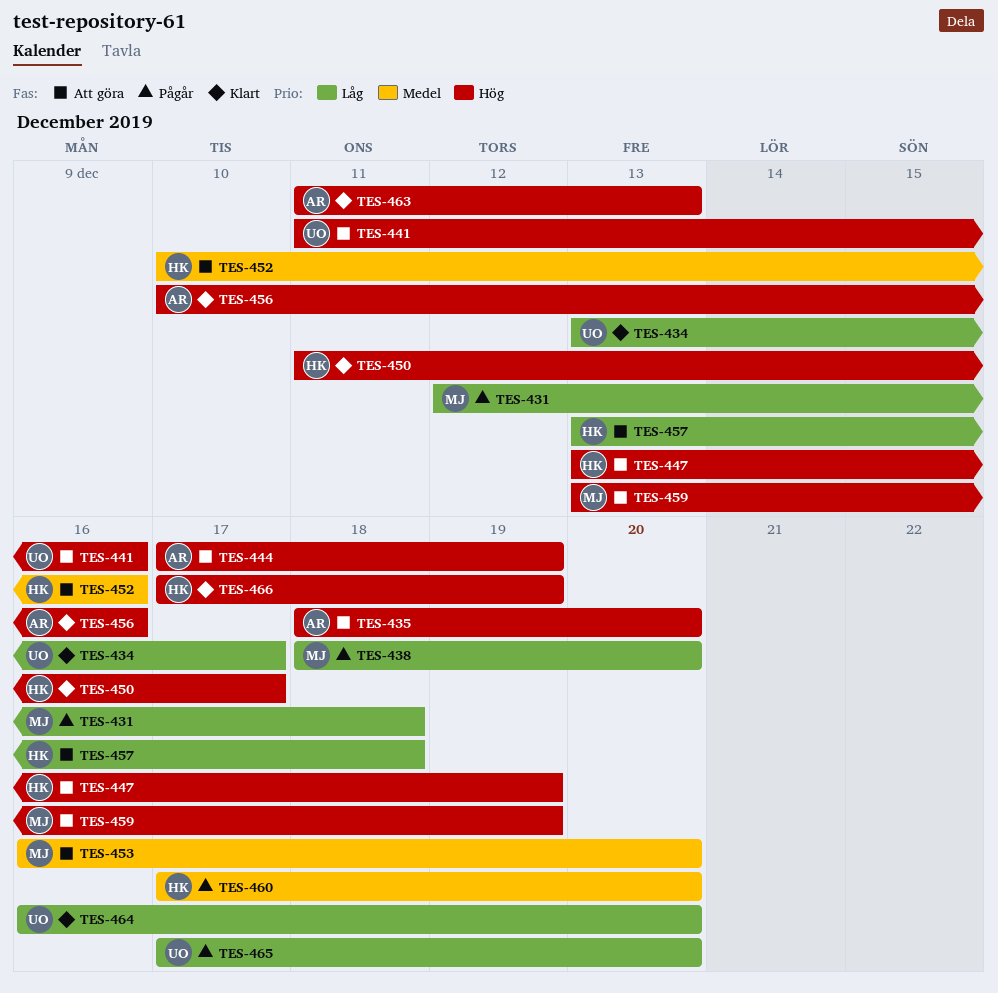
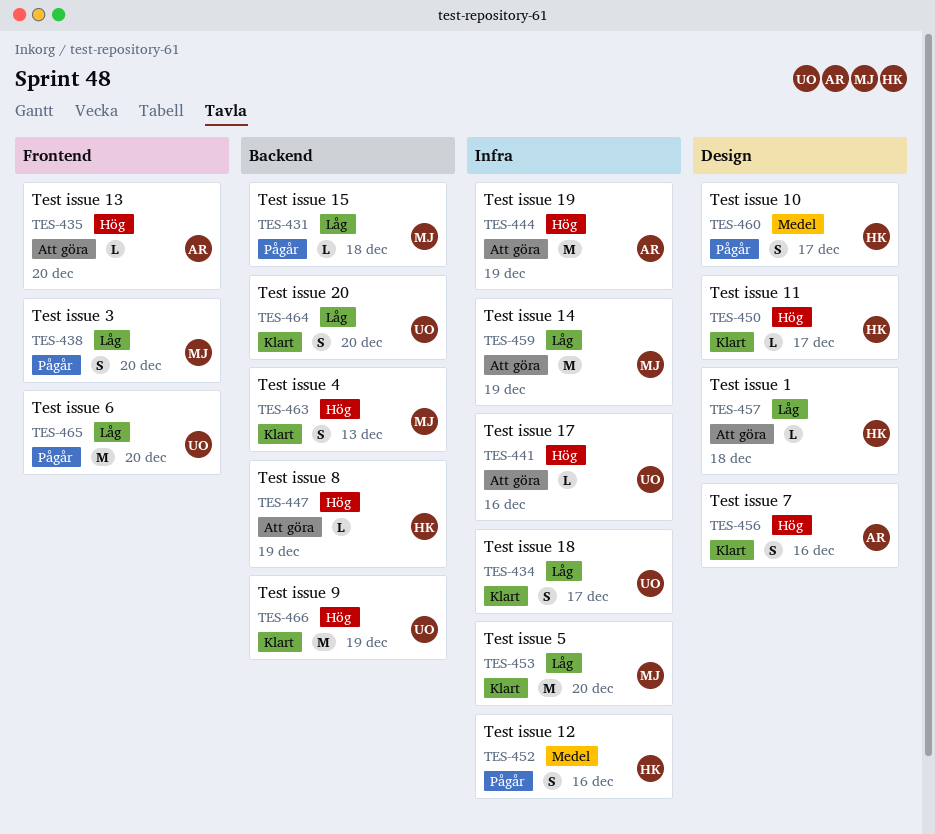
TES-452, status: Att göra -> Pågår
TES-453, status: Att göra -> Klart
TES-453, priority: Medel -> Låg
TES-459, priority: Hög -> Låg
TES-460, due: Dec 20 -> Dec 17
TES-463, owner: AR -> MJ
TES-466, owner: HK -> UO

